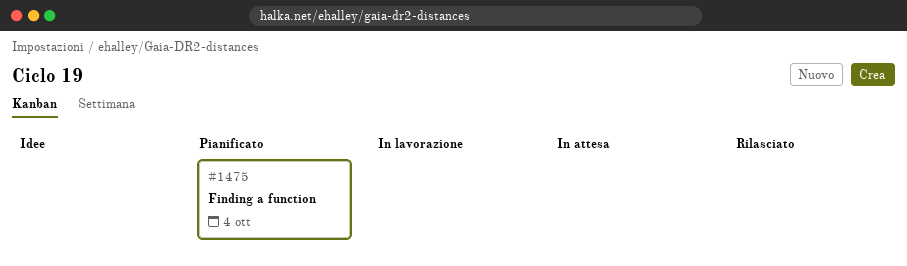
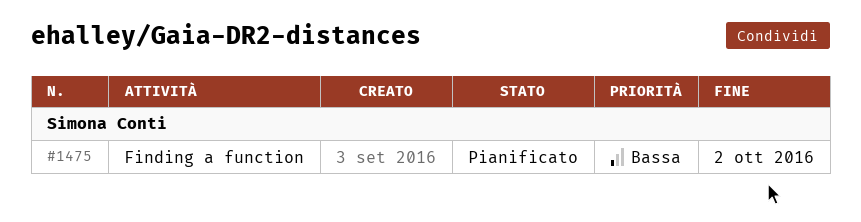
#1475, due: Oct 4 -> Oct 2

